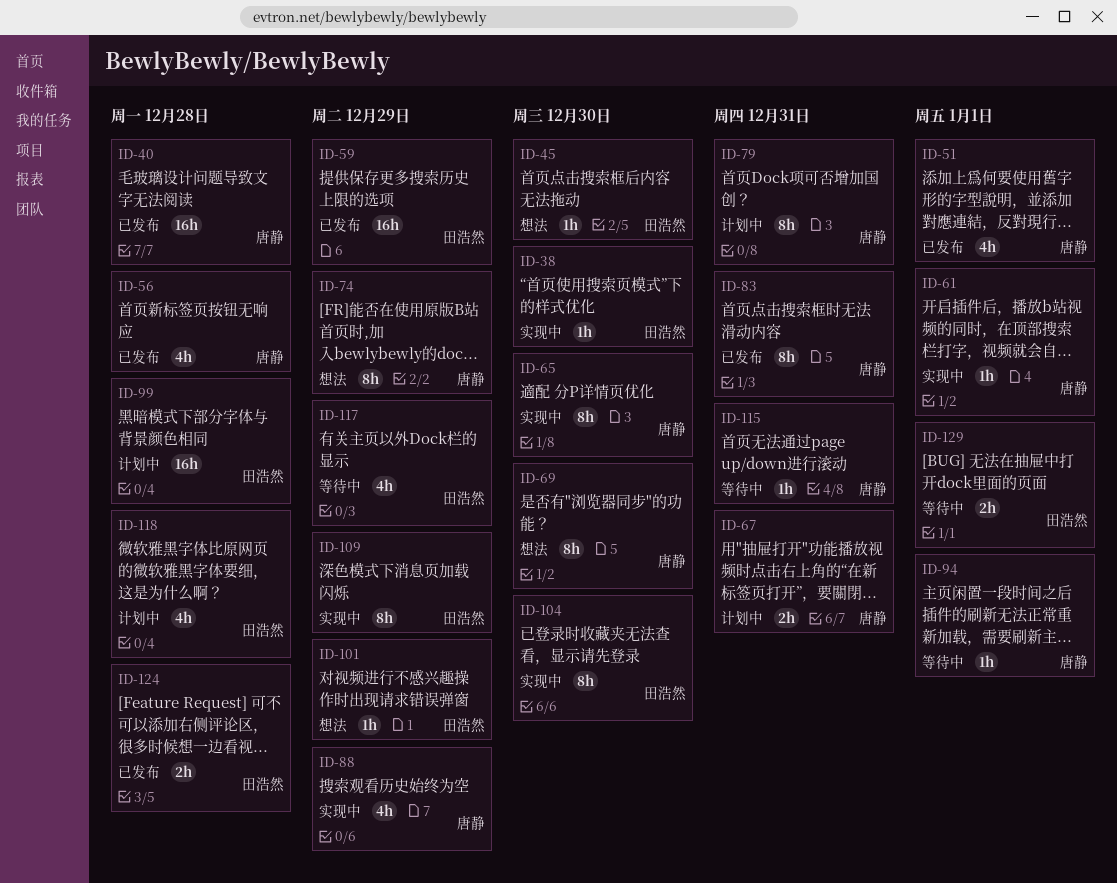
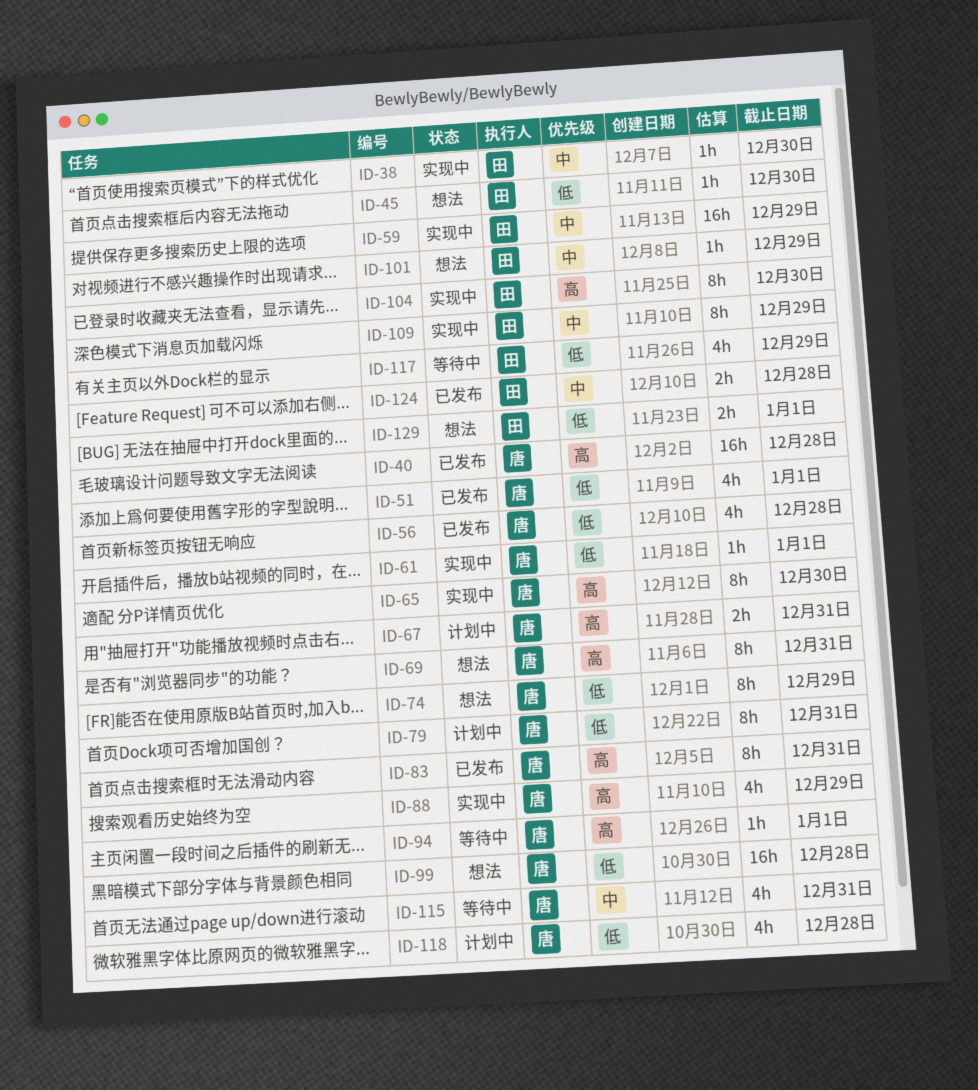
ID-59, status: 已发布 -> 实现中
ID-69, due: Dec 30 -> Dec 31
ID-99, status: 计划中 -> 想法
ID-99, owner: 田浩然 -> 唐静
ID-115, estimate: 1h -> 4h
ID-118, owner: 田浩然 -> 唐静
ID-129, status: 等待中 -> 想法

